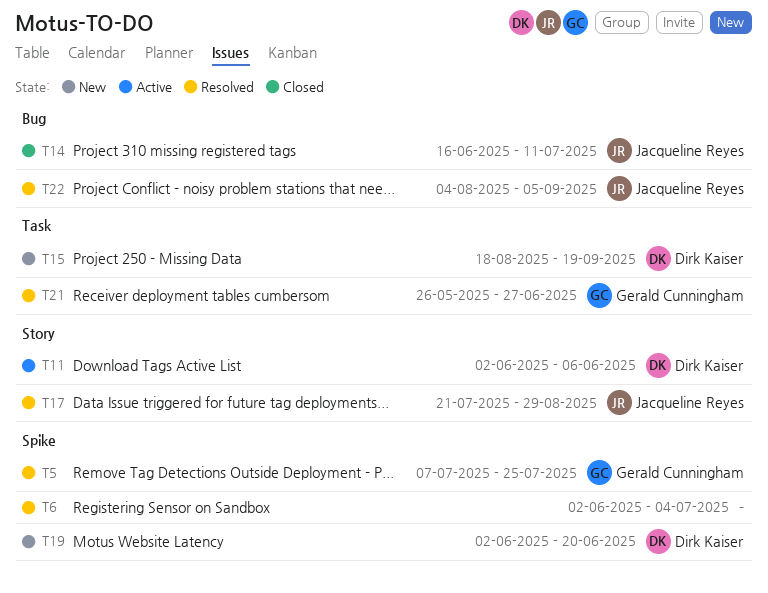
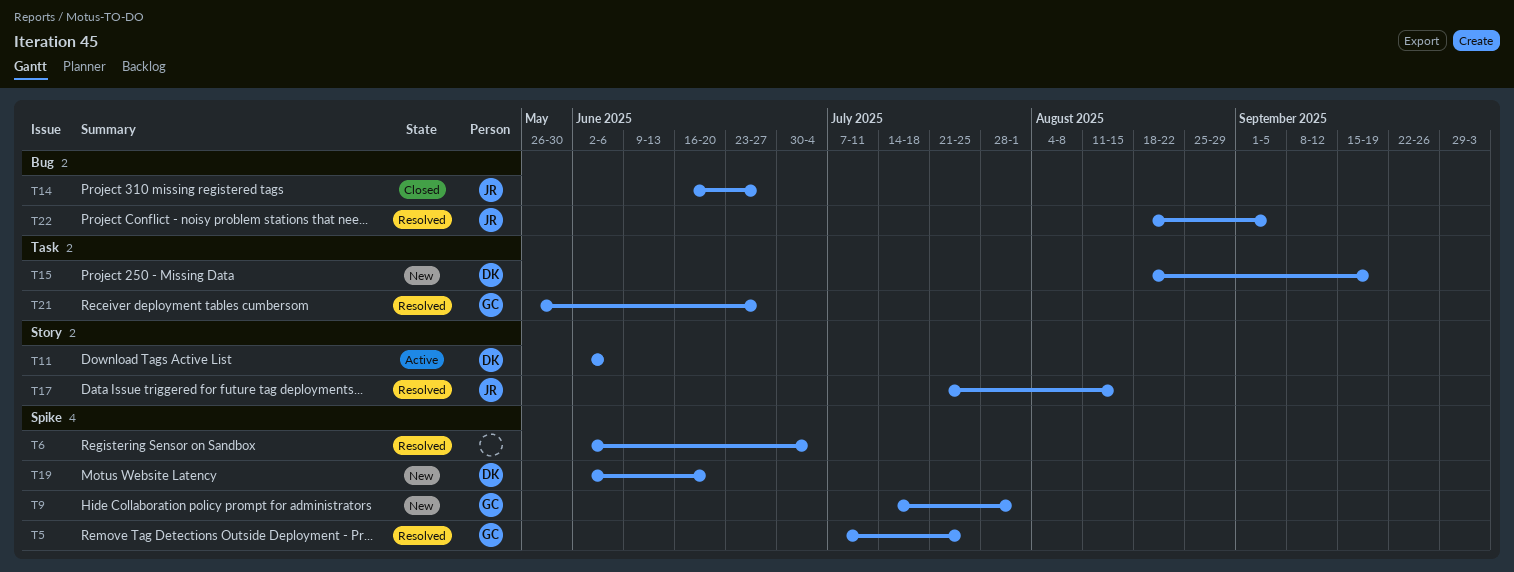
T9: none -> present
T14, due: Jul 11 -> Jun 27
T17, due: Aug 29 -> Aug 15
T22, start: Aug 4 -> Aug 18

